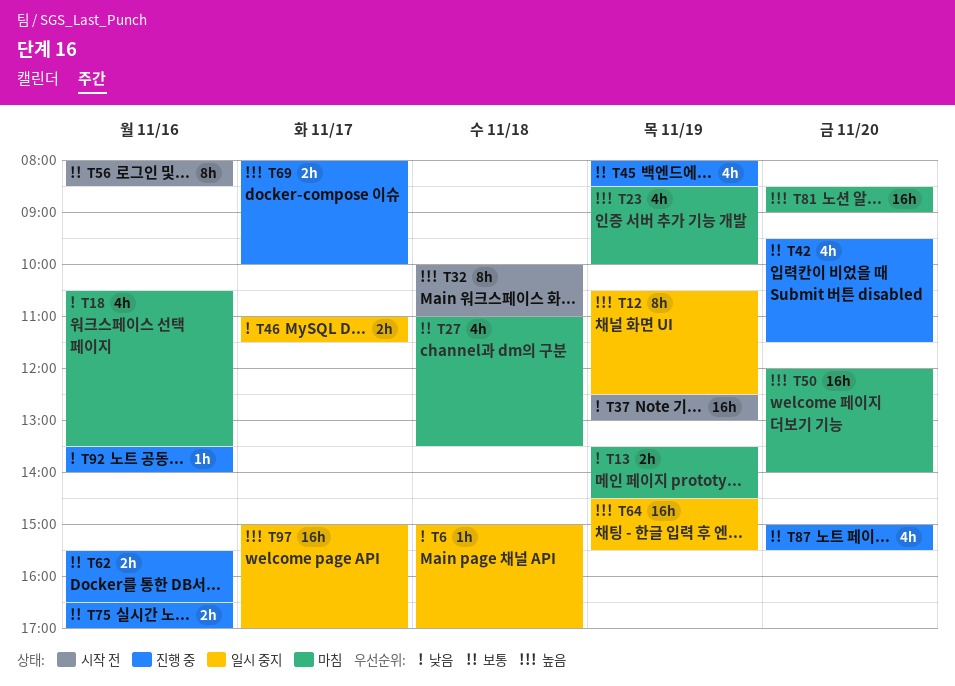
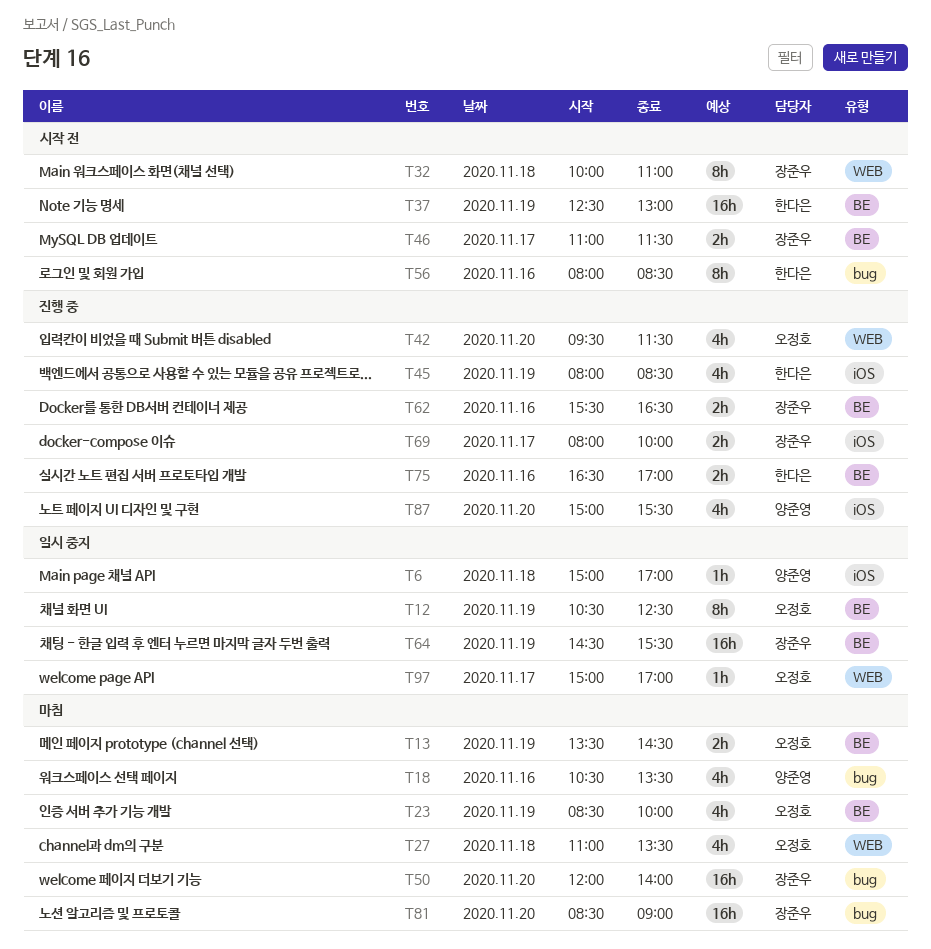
T46, status: 일시 중지 -> 시작 전
T92: present -> none
T97, estimate: 16h -> 1h

